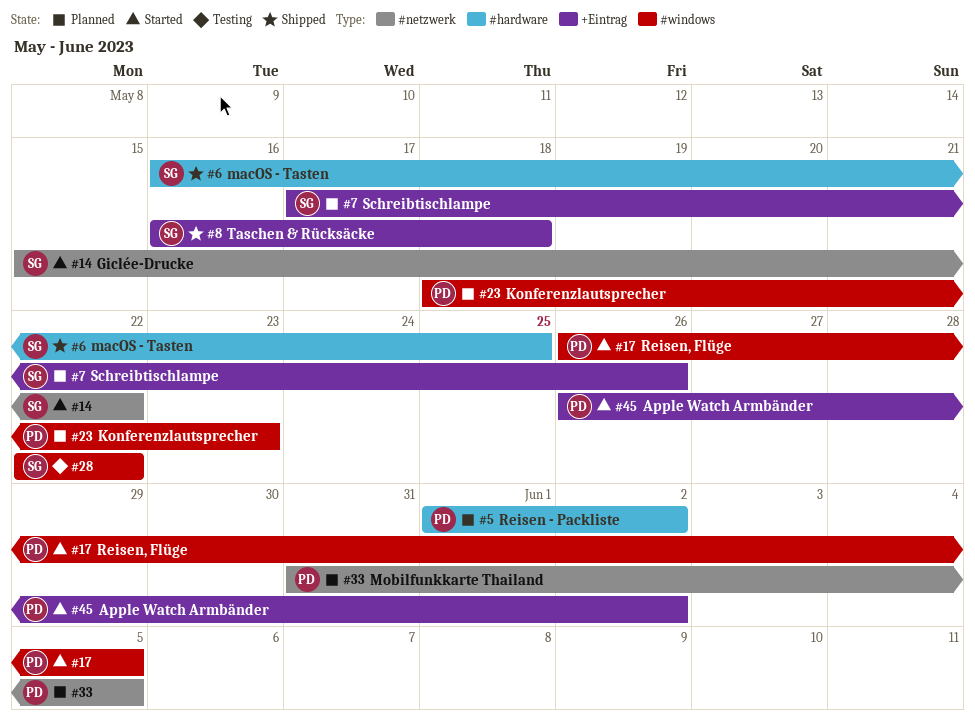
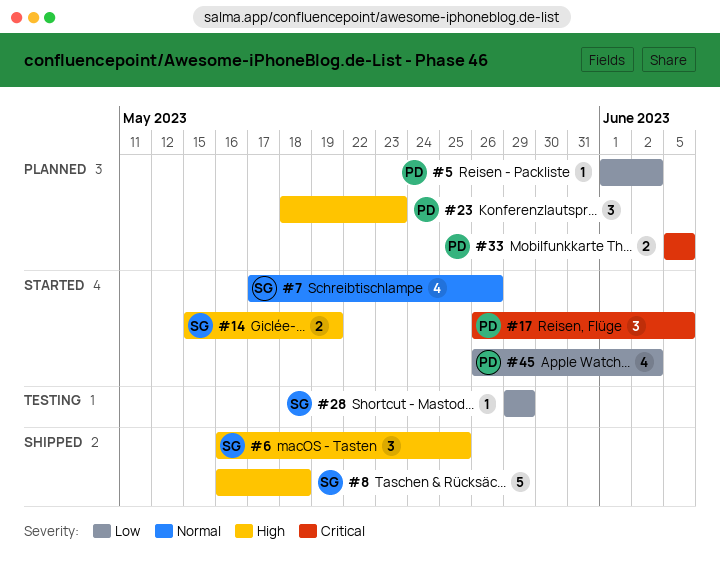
#7, status: Planned -> Started
#14, due: May 22 -> May 19
#28, start: May 22 -> May 29
#28, due: May 22 -> May 29
#33, start: May 31 -> Jun 5

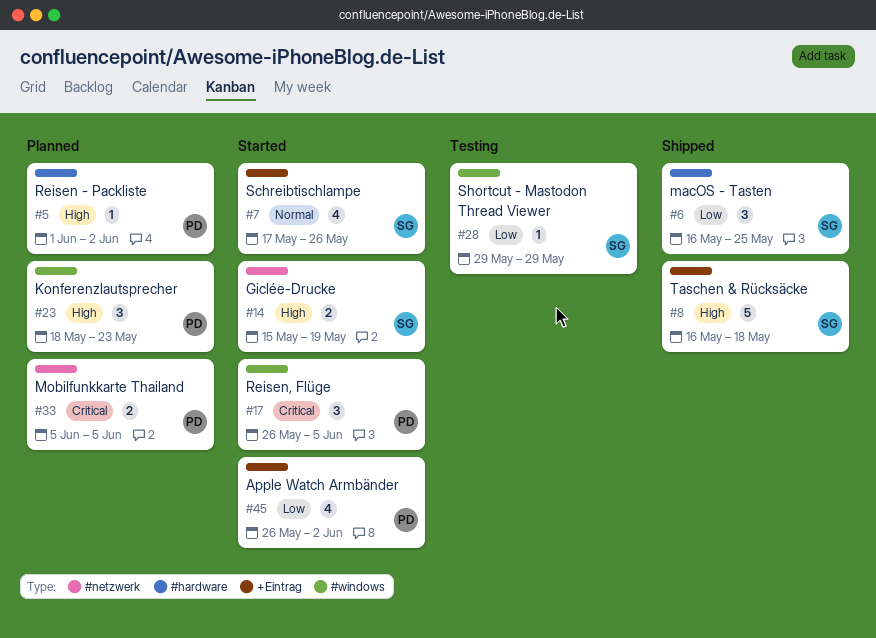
#5, priority: Low -> High
#6, priority: High -> Low

